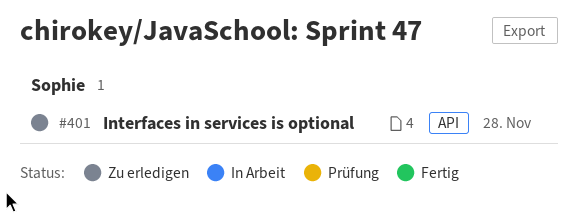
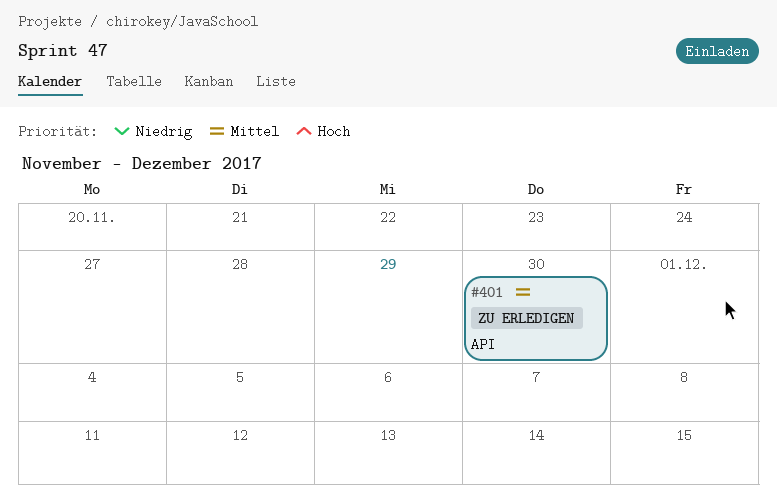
#401, due: Nov 28 -> Nov 30

